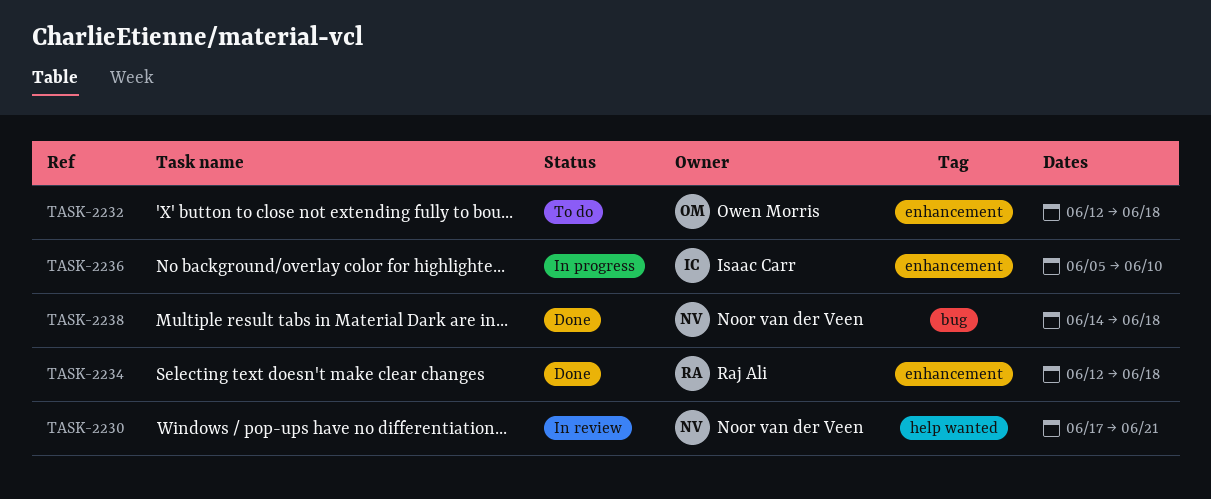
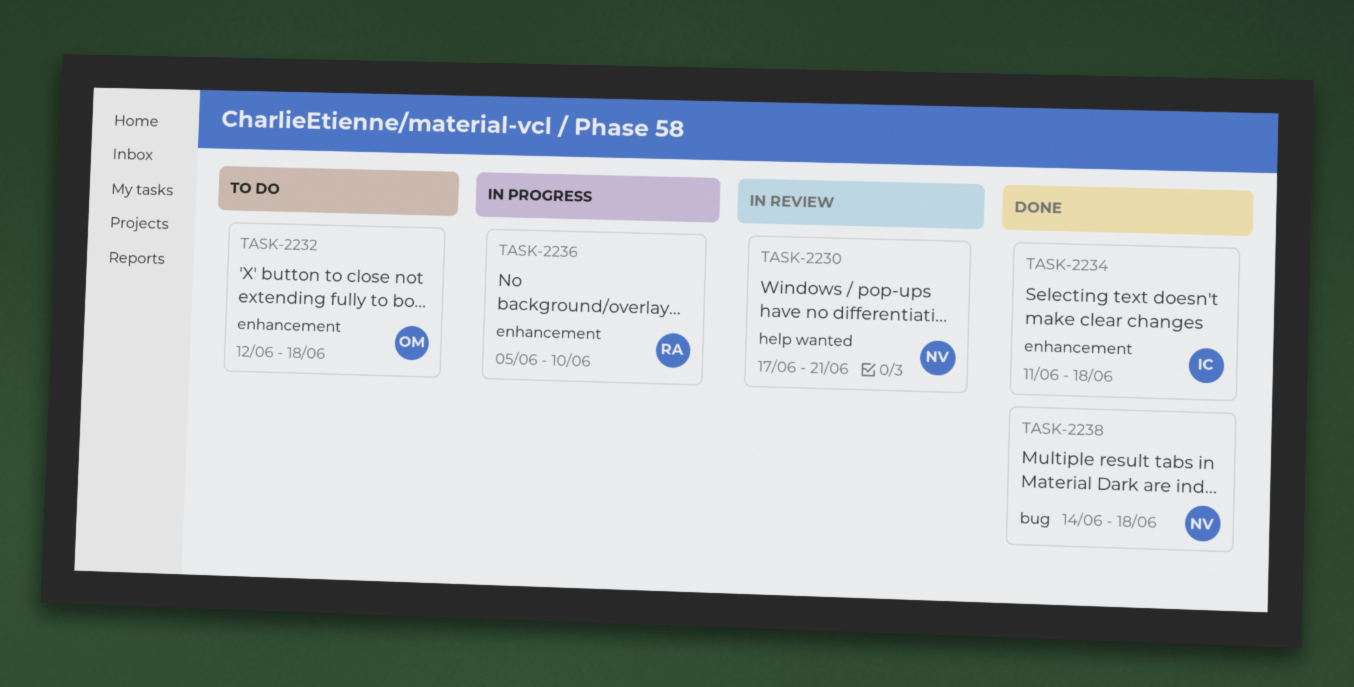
TASK-2234, owner: Raj Ali -> Isaac Carr
TASK-2234, start: Jun 12 -> Jun 11
TASK-2236, owner: Isaac Carr -> Raj Ali

